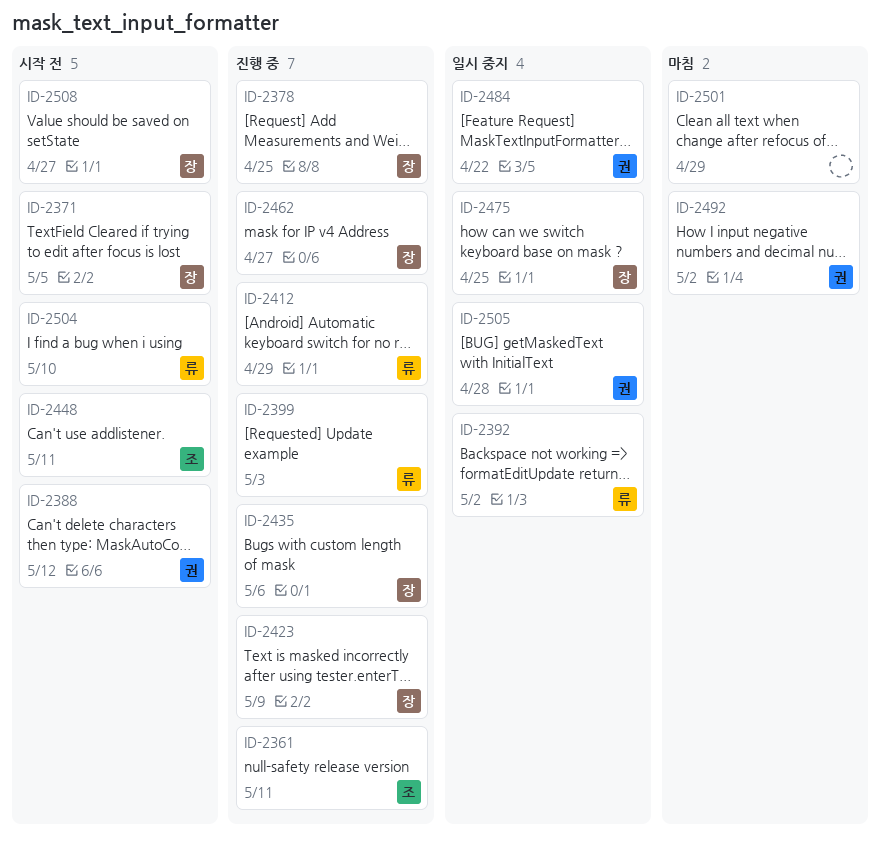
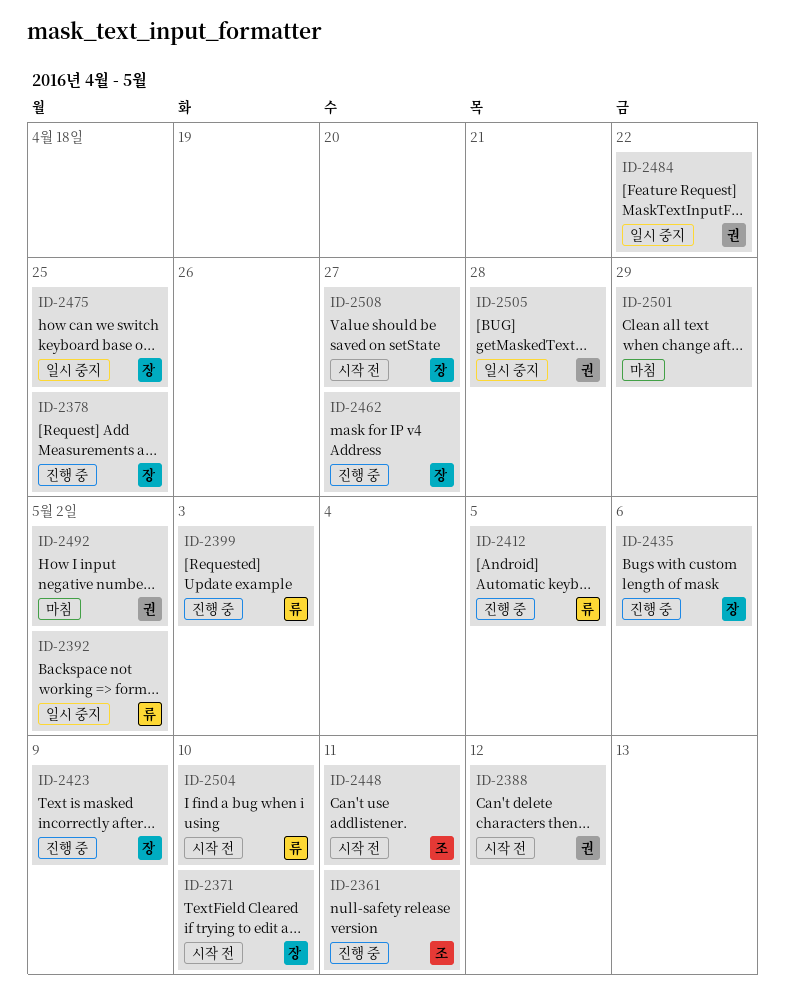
ID-2371, due: May 5 -> May 10
ID-2412, due: Apr 29 -> May 5

